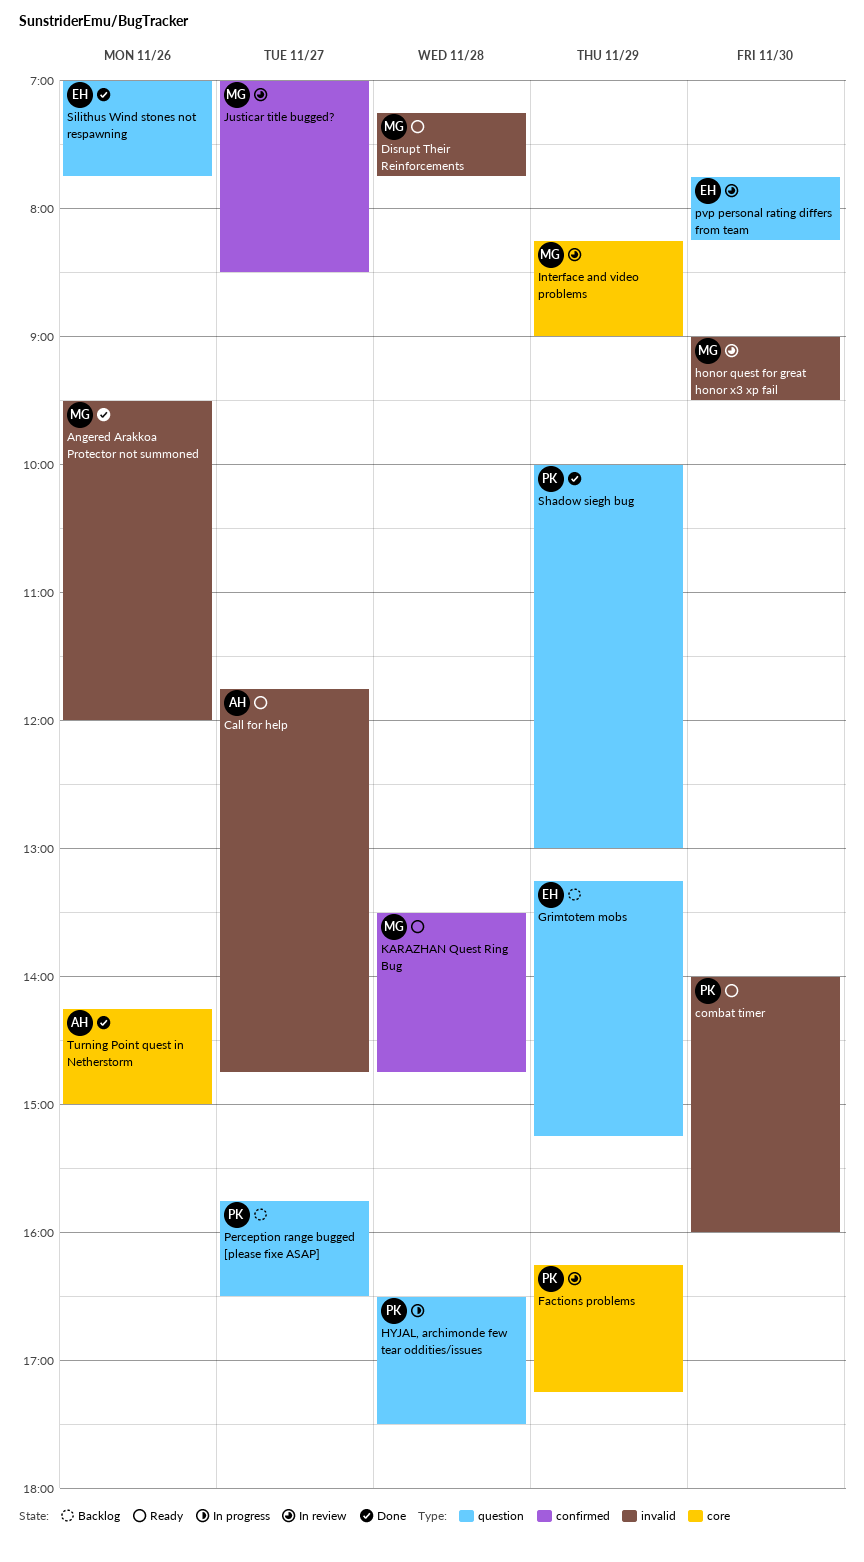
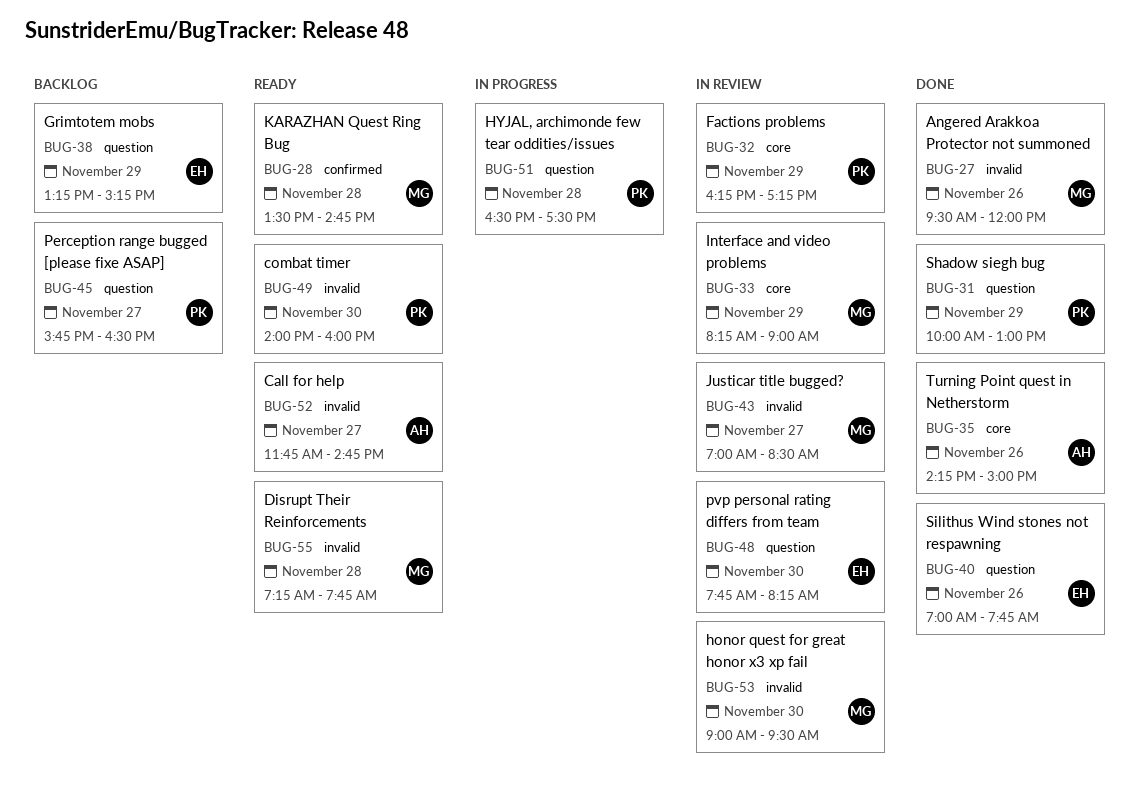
Justicar title bugged?, label: confirmed -> invalid

